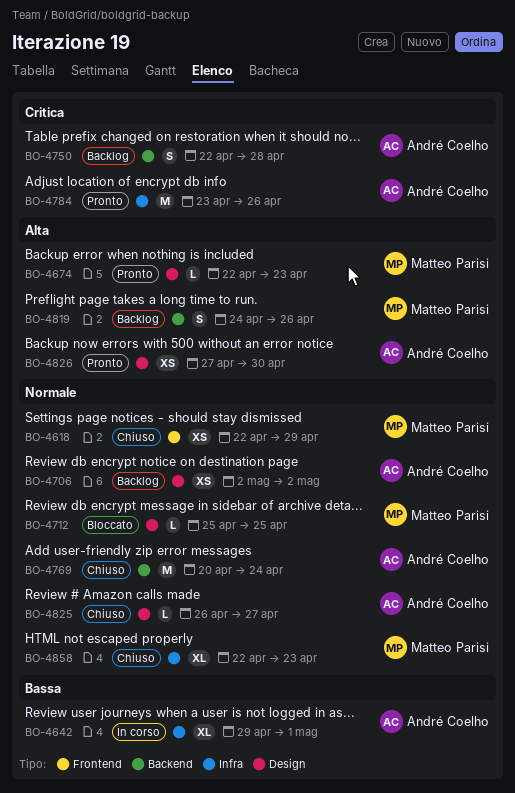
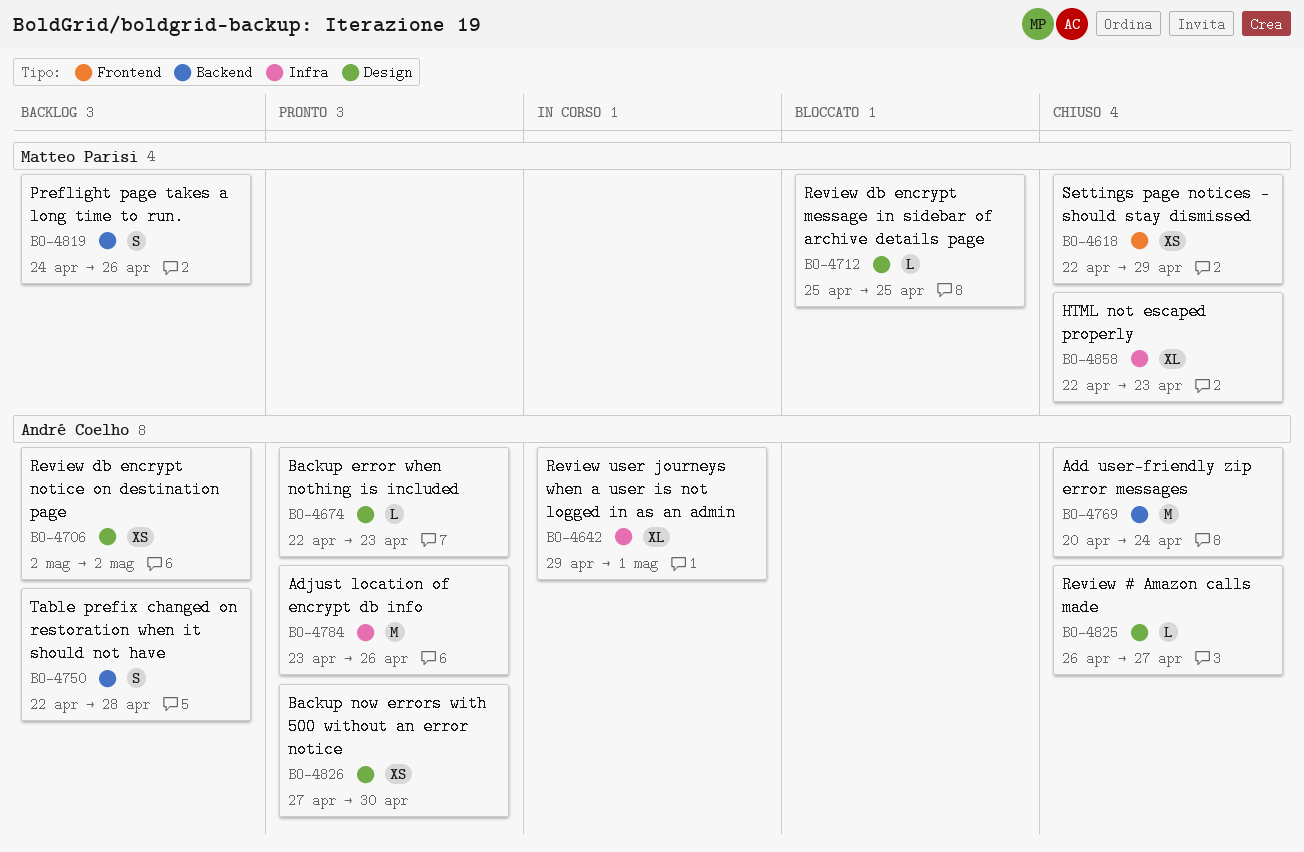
BO-4674, owner: Matteo Parisi -> André Coelho

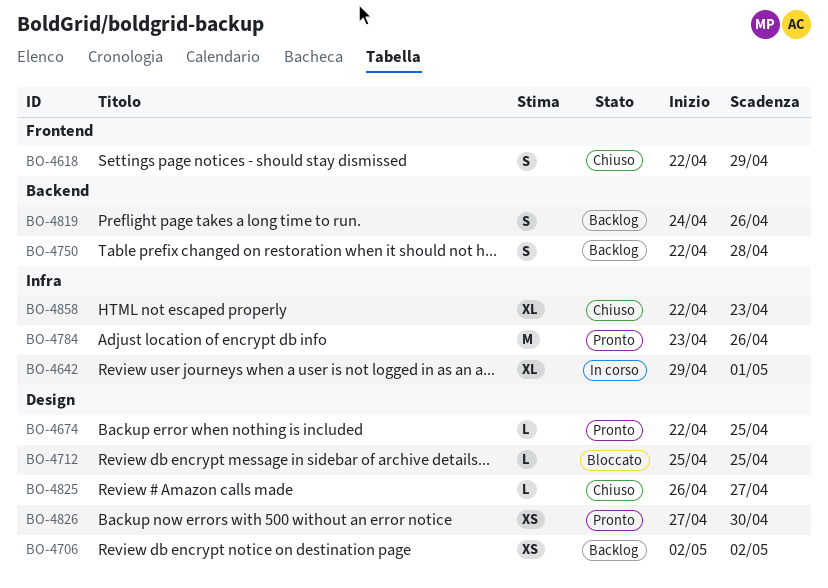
BO-4618, estimate: XS -> S
BO-4674, due: Apr 23 -> Apr 25
BO-4769: present -> none

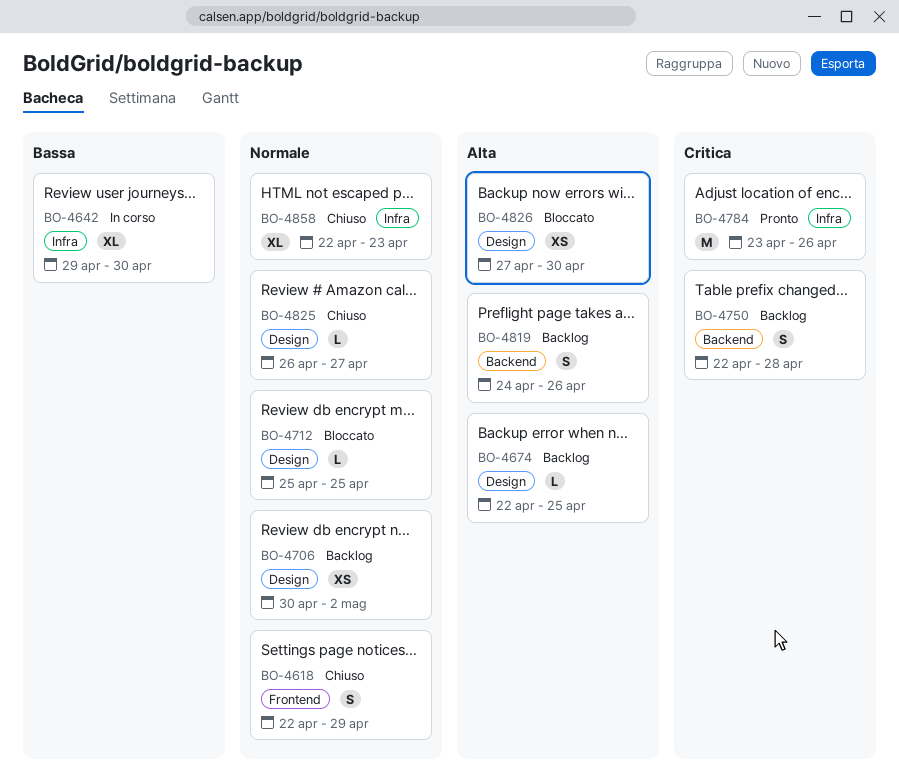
BO-4642, due: May 1 -> Apr 30
BO-4674, status: Pronto -> Backlog
BO-4706, start: May 2 -> Apr 30
BO-4826, status: Pronto -> Bloccato

